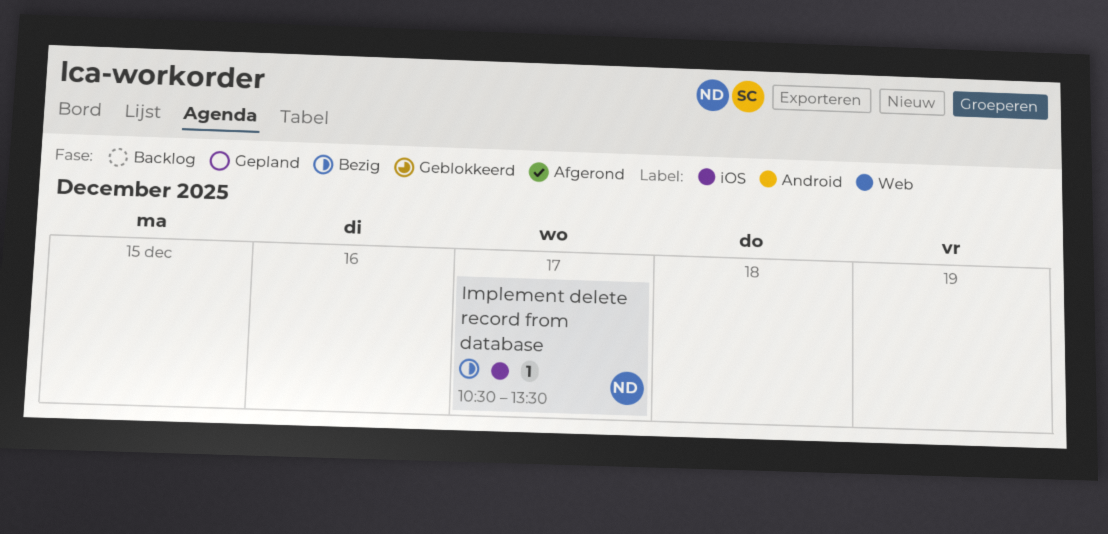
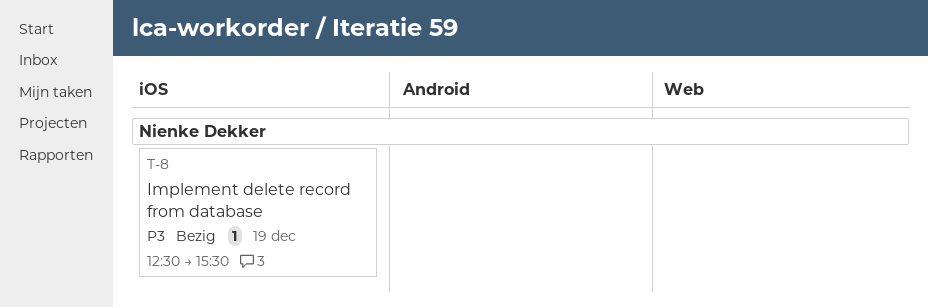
Implement delete record from database, day: Dec 17 -> Dec 19
Implement delete record from database, begins: 10:30 -> 12:30
Implement delete record from database, ends: 13:30 -> 15:30

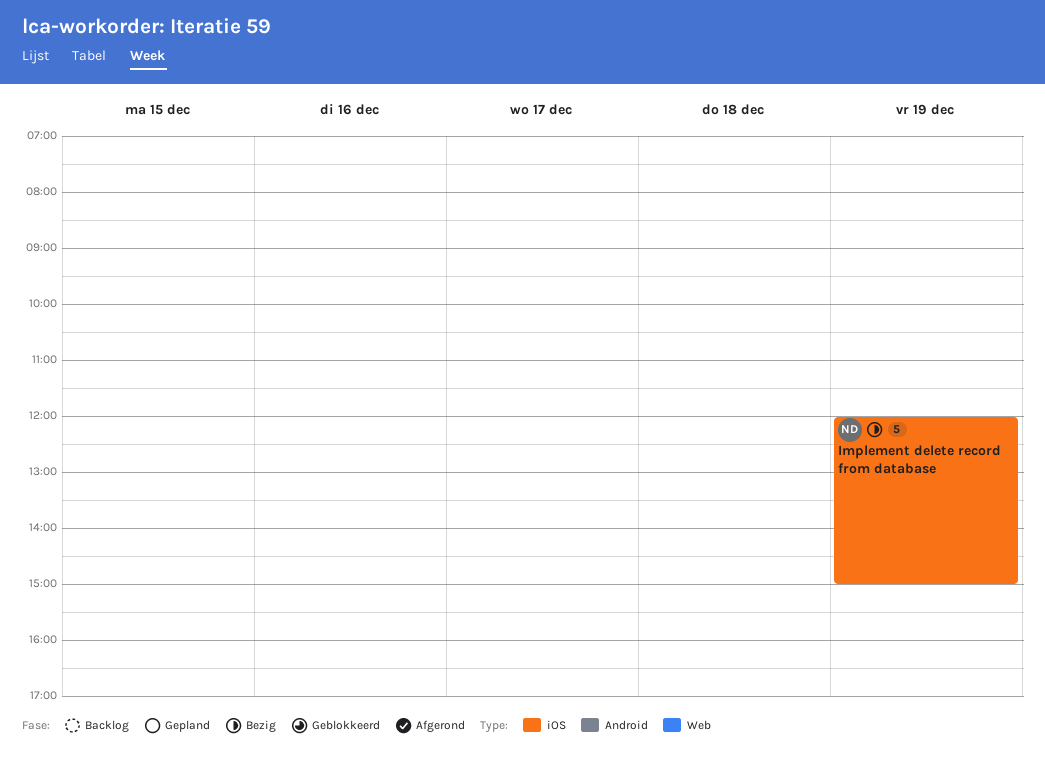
Implement delete record from database, estimate: 1 -> 5
Implement delete record from database, begins: 12:30 -> 12:00
Implement delete record from database, ends: 15:30 -> 15:00

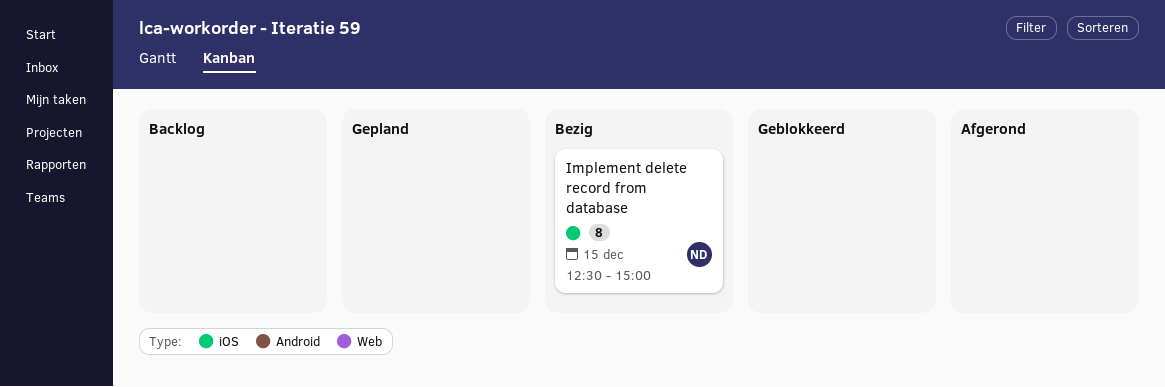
Implement delete record from database, estimate: 5 -> 8
Implement delete record from database, day: Dec 19 -> Dec 15
Implement delete record from database, begins: 12:00 -> 12:30

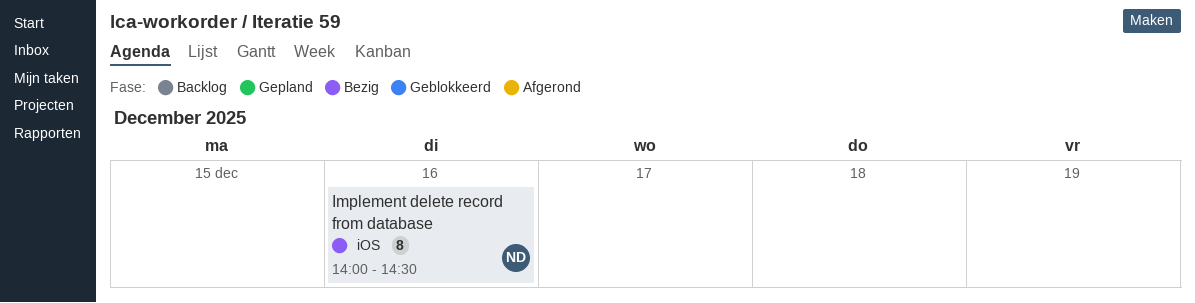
Implement delete record from database, day: Dec 15 -> Dec 16
Implement delete record from database, begins: 12:30 -> 14:00
Implement delete record from database, ends: 15:00 -> 14:30

